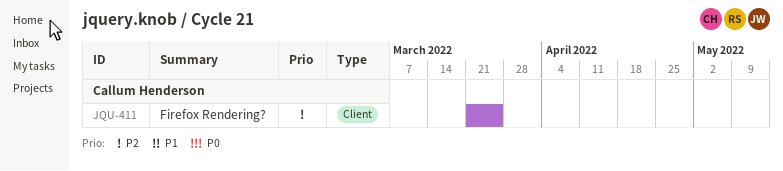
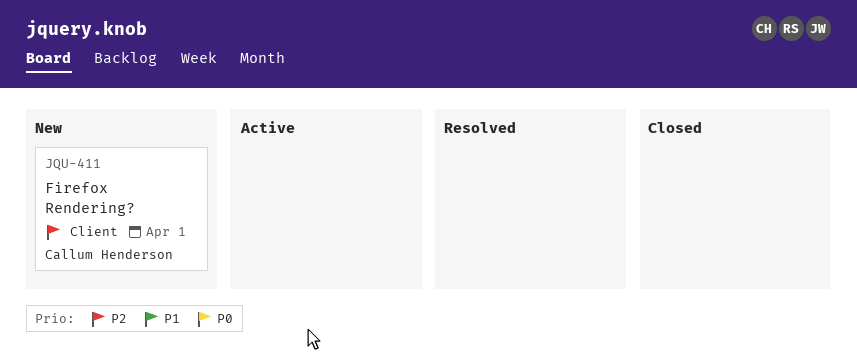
JQU-411, due: Mar 25 -> Apr 1

